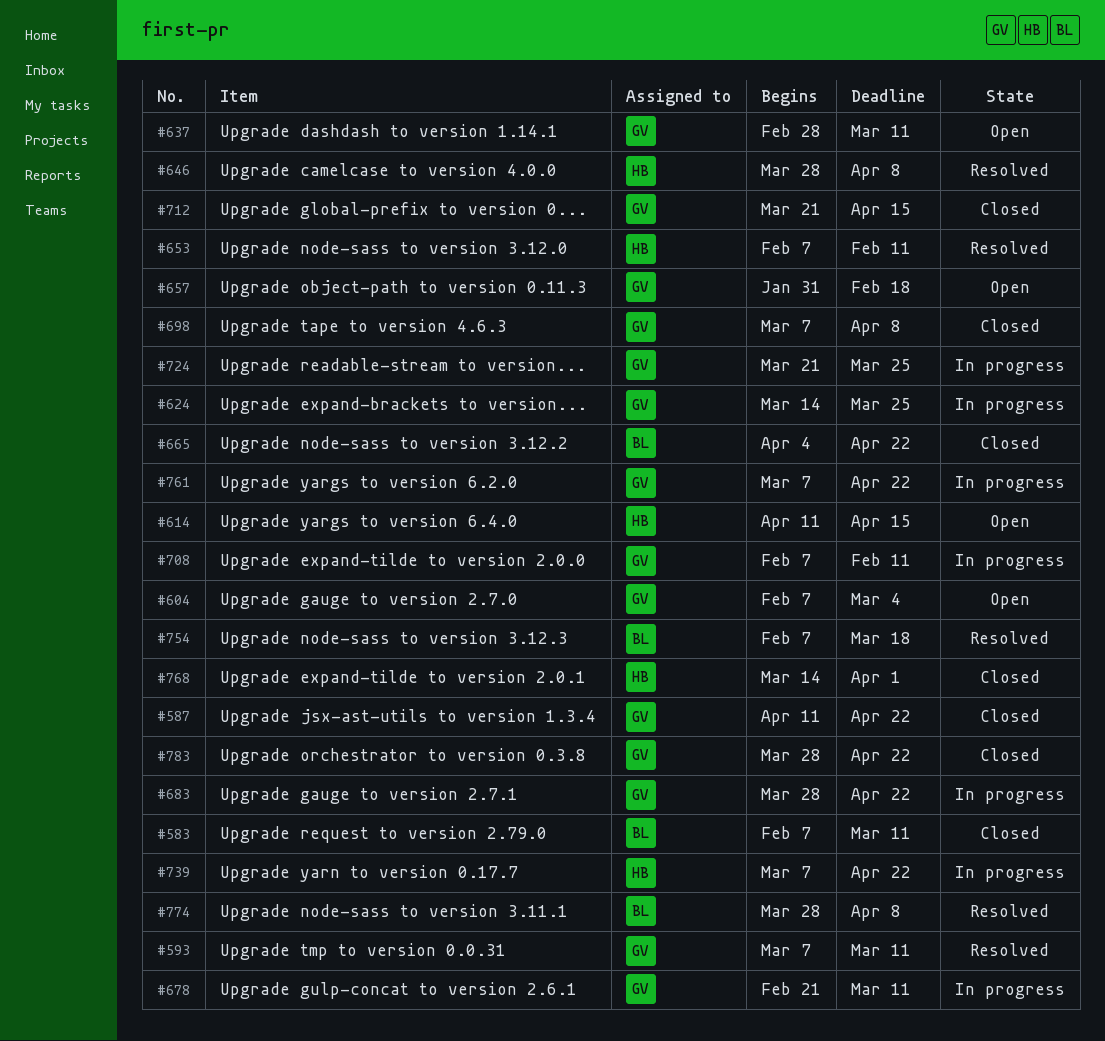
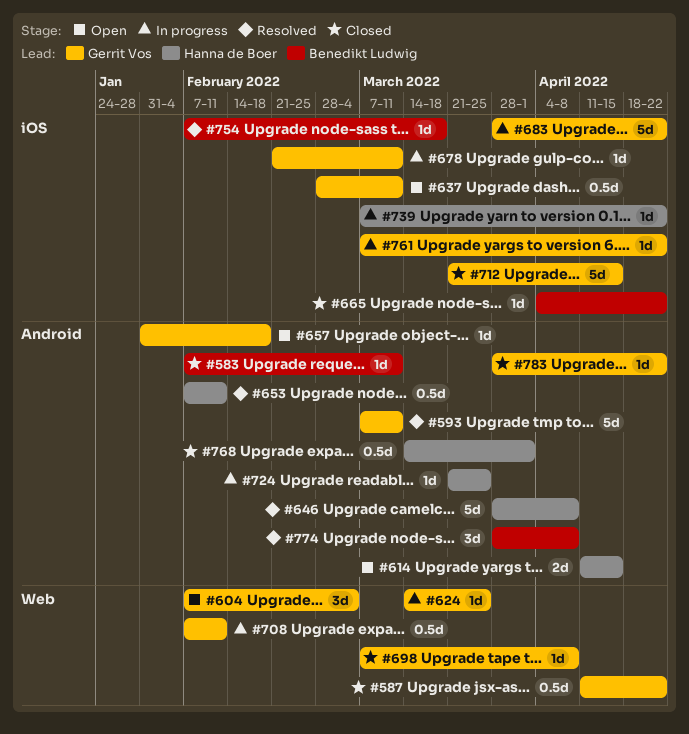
#724, owner: Gerrit Vos -> Hanna de Boer

